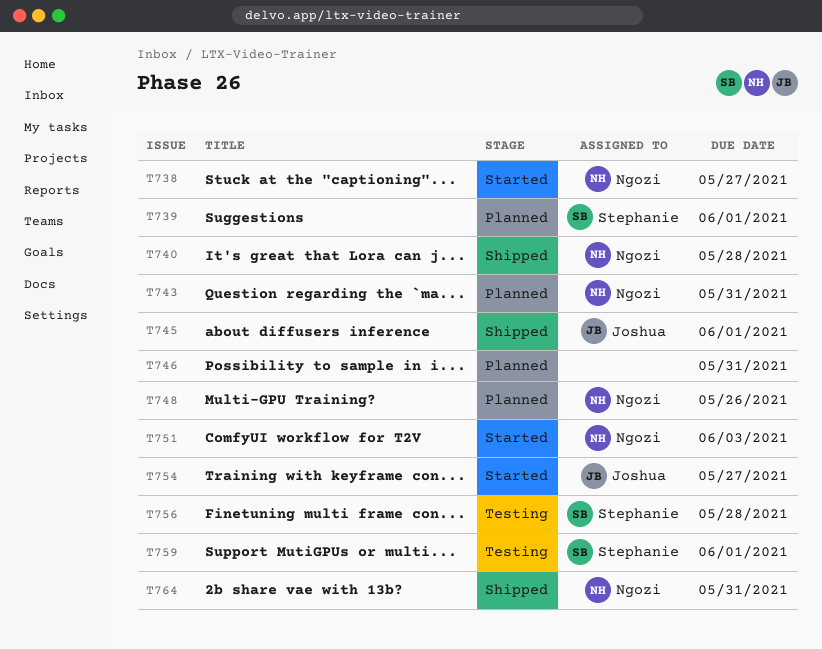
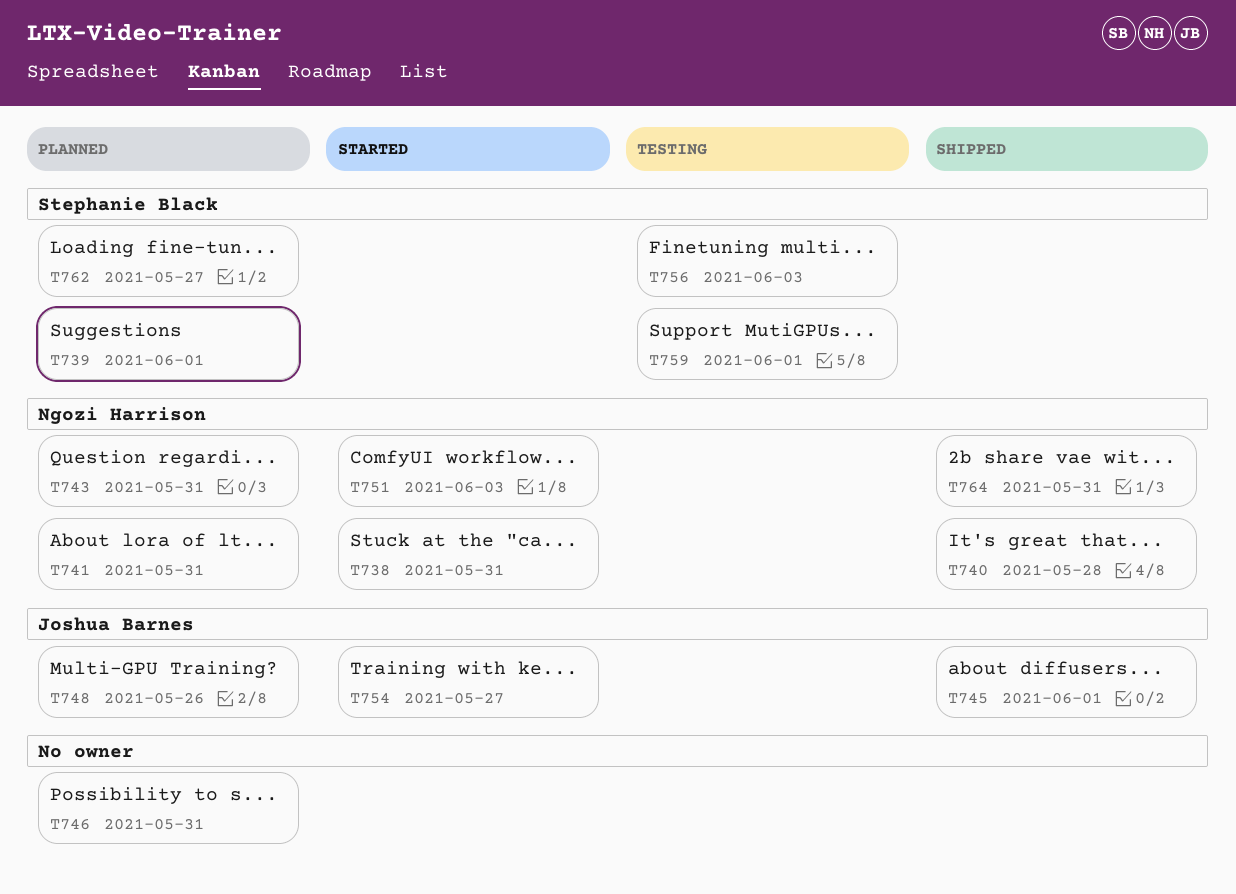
T738, due: May 27 -> May 31
T741: none -> present
T748, owner: Ngozi Harrison -> Joshua Barnes
T756, due: May 28 -> Jun 3
T762: none -> present

